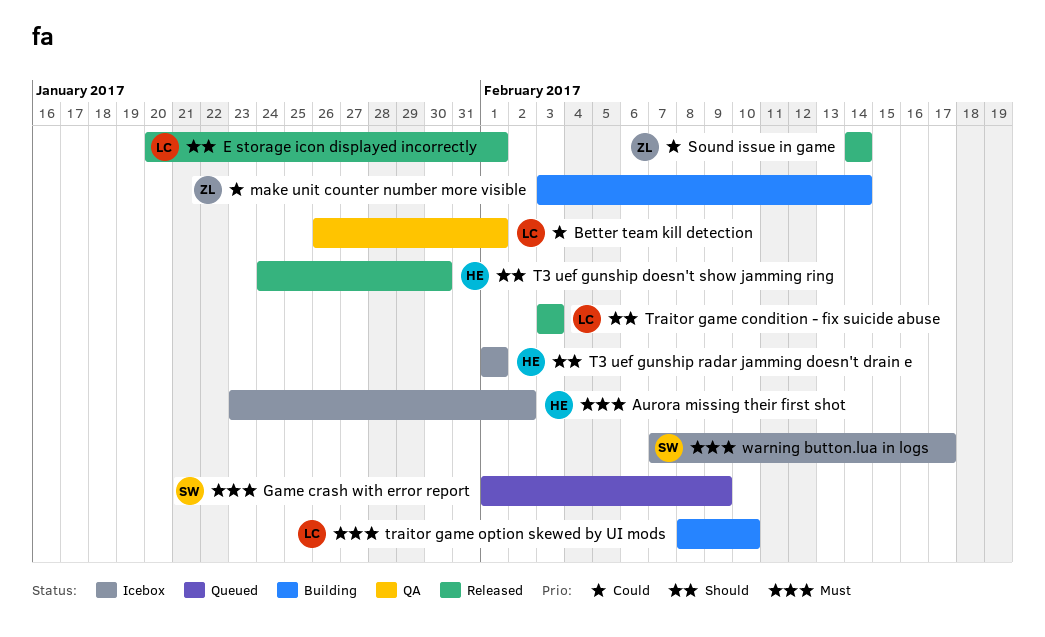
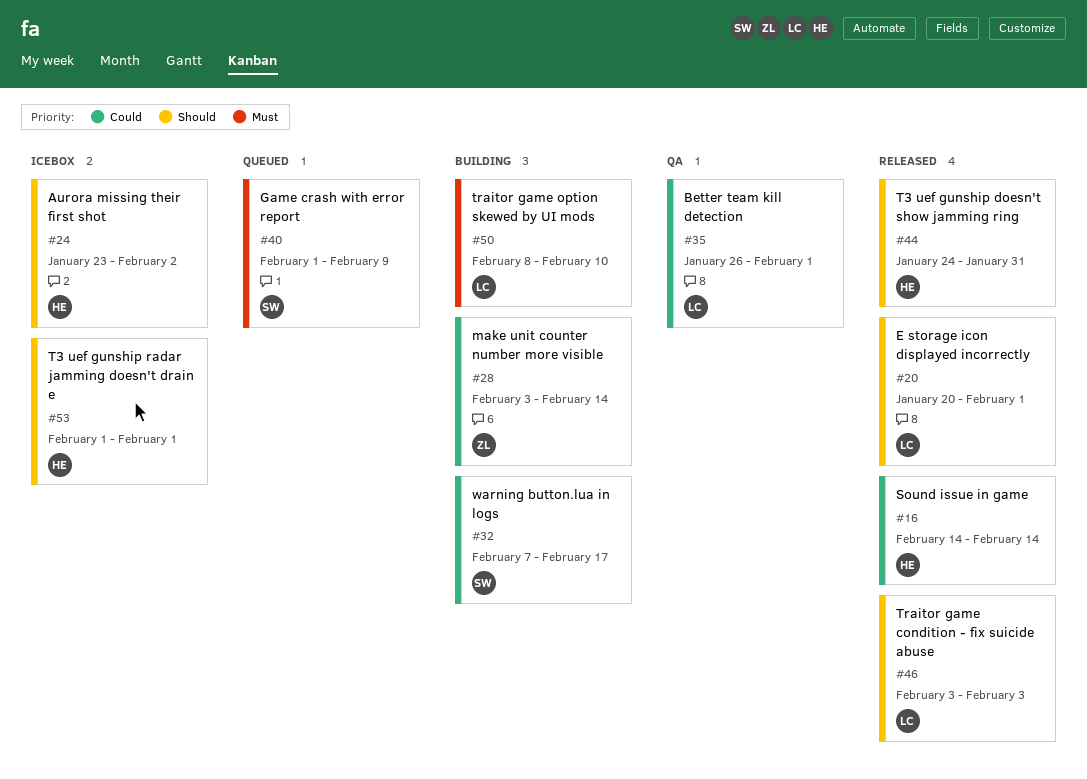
Aurora missing their first shot, priority: Must -> Should
Sound issue in game, owner: ZL -> HE
T3 uef gunship doesn't show jamming ring, due: Jan 30 -> Jan 31
warning button.lua in logs, status: Icebox -> Building
warning button.lua in logs, priority: Must -> Could

